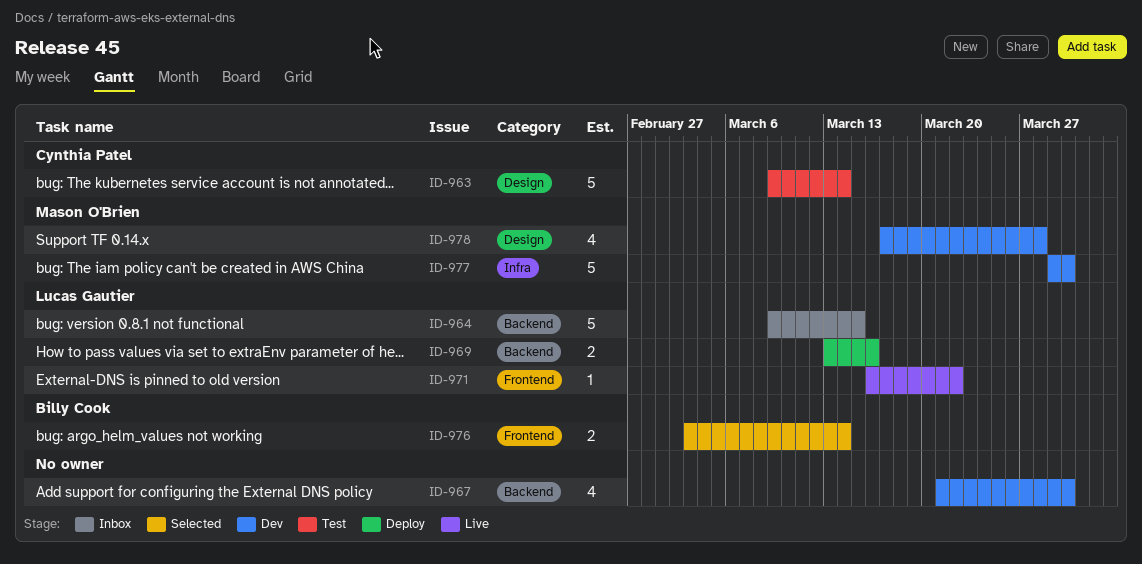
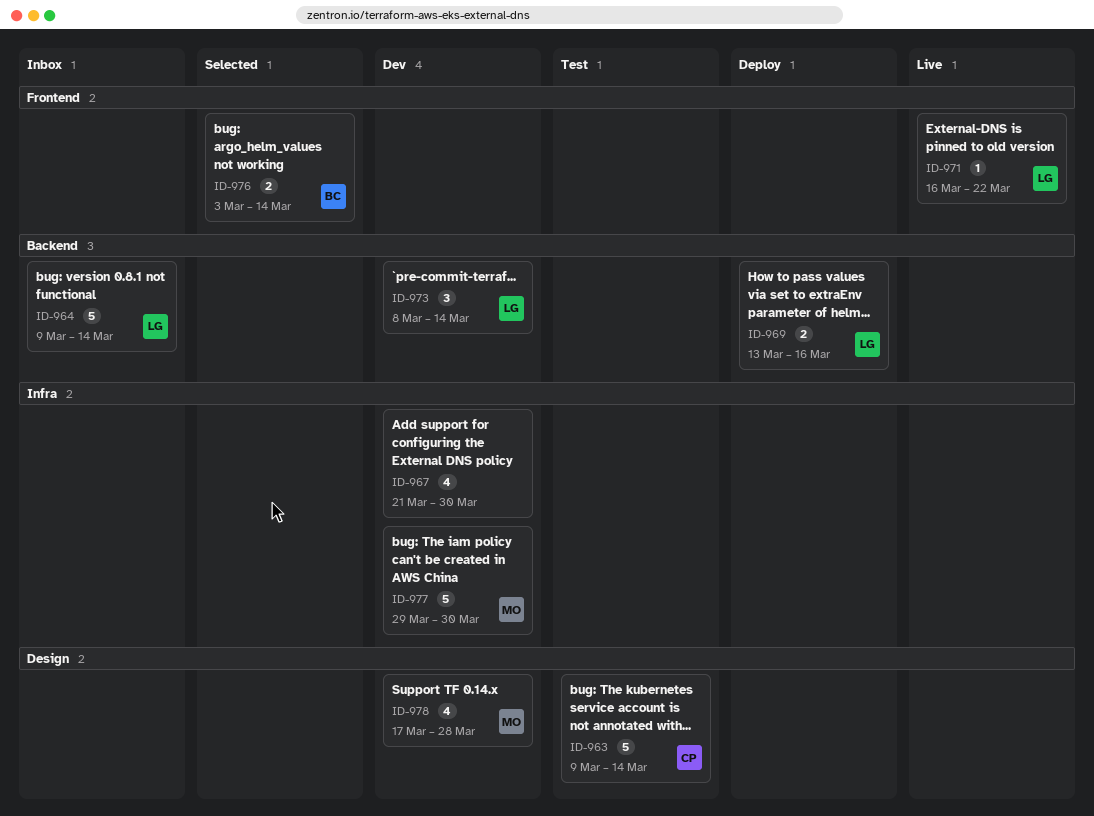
ID-964, due: Mar 15 -> Mar 14
ID-967, label: Backend -> Infra
ID-973: none -> present

